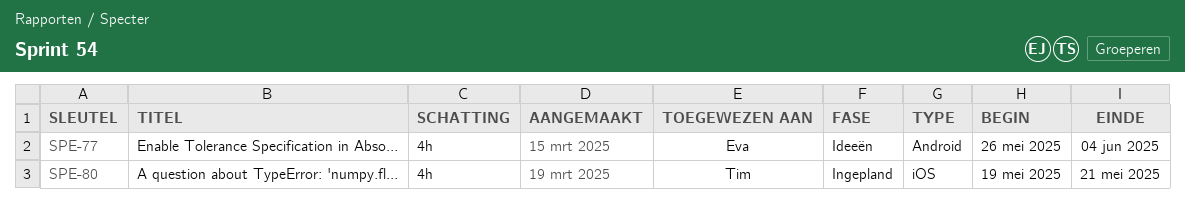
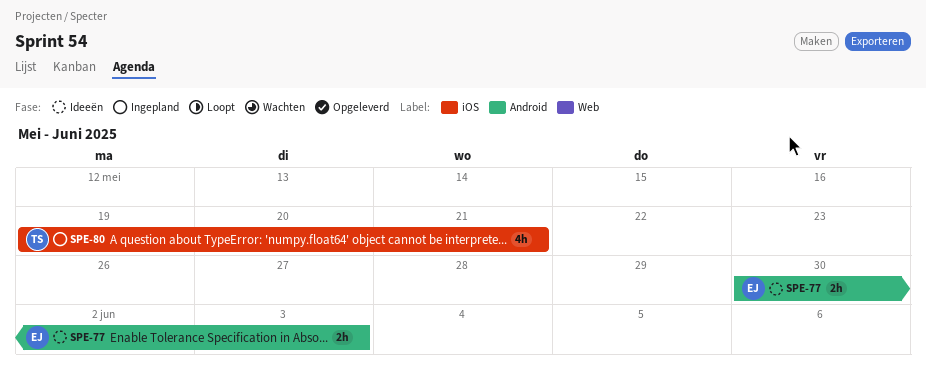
SPE-77, estimate: 4h -> 2h
SPE-77, start: May 26 -> May 30
SPE-77, due: Jun 4 -> Jun 3

